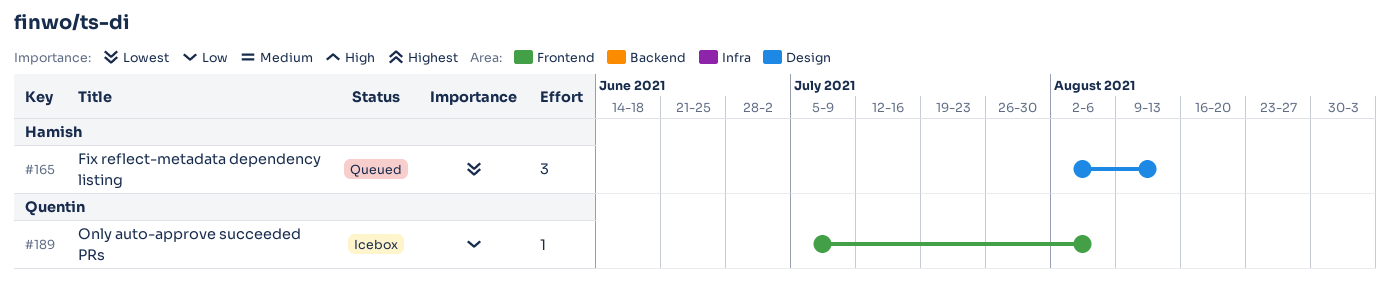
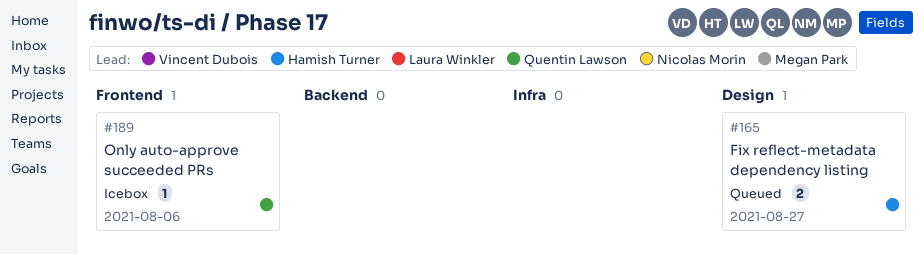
#165, estimate: 3 -> 2
#165, due: Aug 13 -> Aug 27

